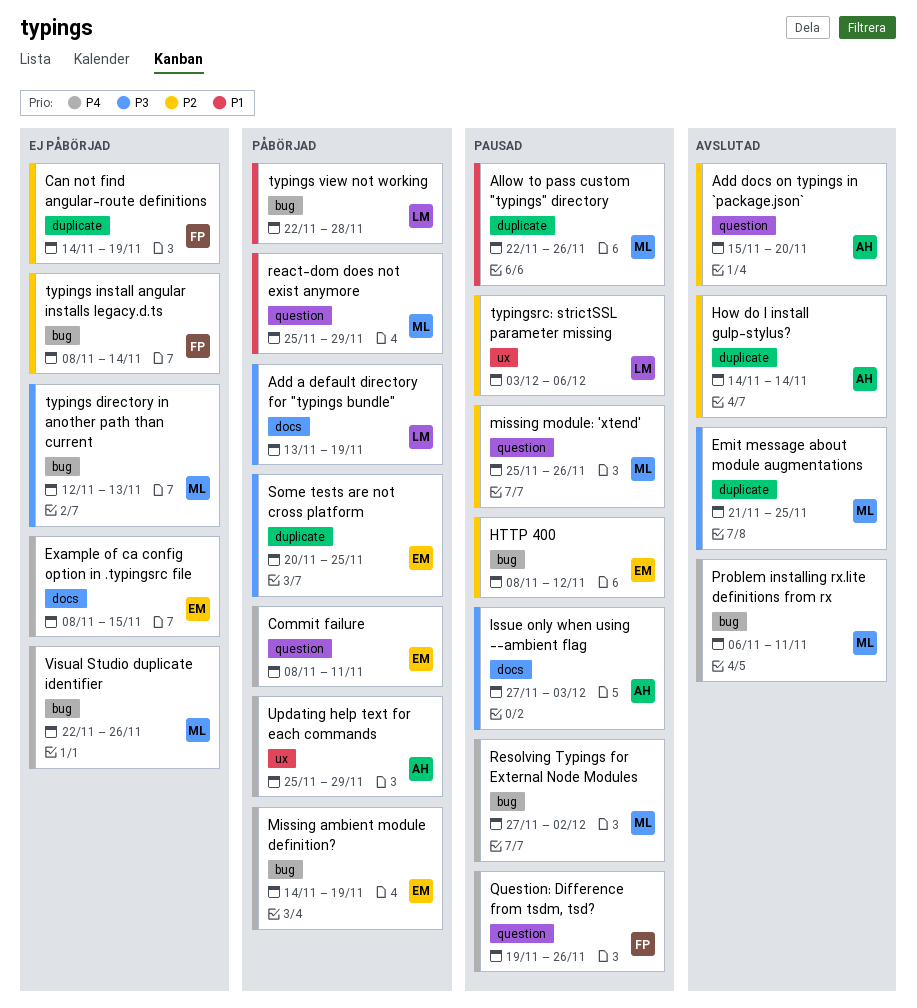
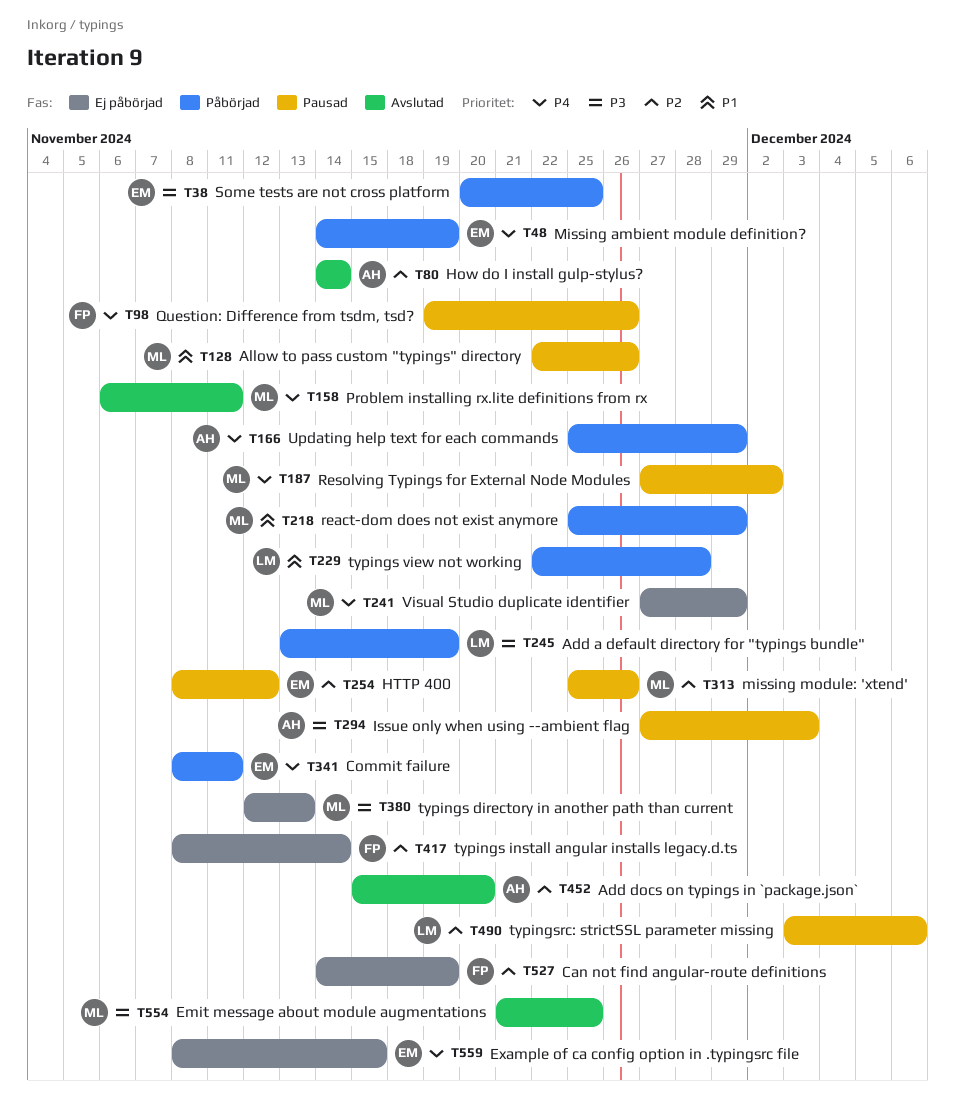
Visual Studio duplicate identifier, start: Nov 22 -> Nov 27
Visual Studio duplicate identifier, due: Nov 26 -> Nov 29

